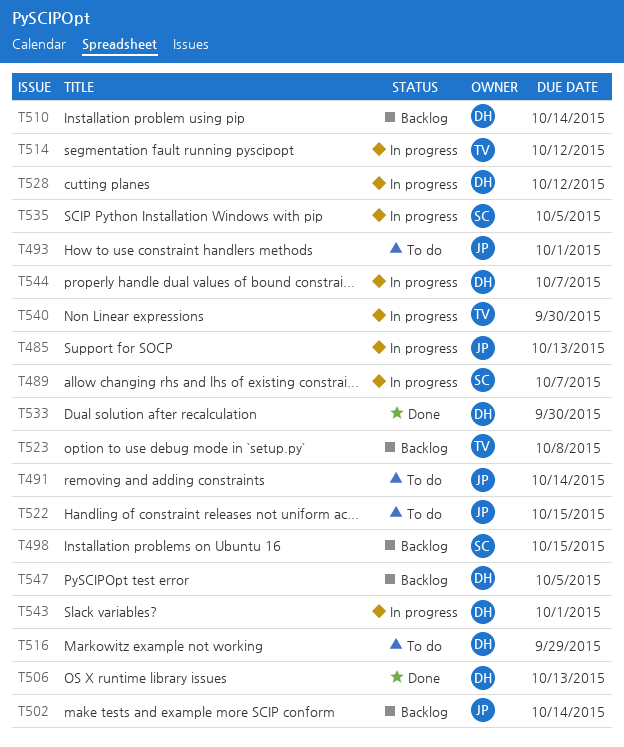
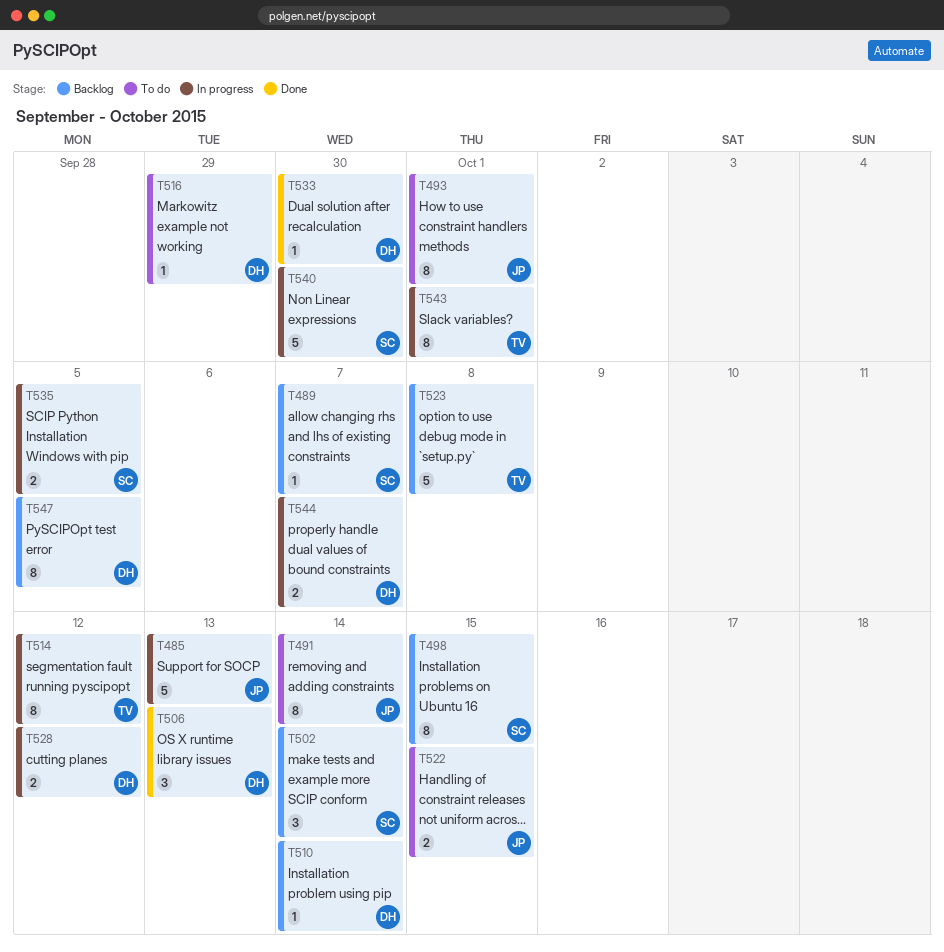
T489, status: In progress -> Backlog
T502, owner: JP -> SC
T540, owner: TV -> SC
T543, owner: DH -> TV

